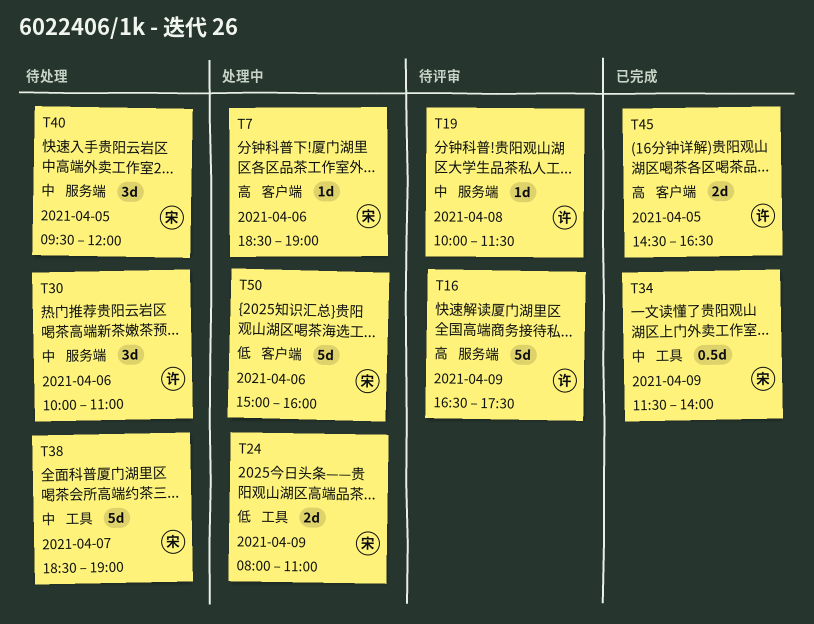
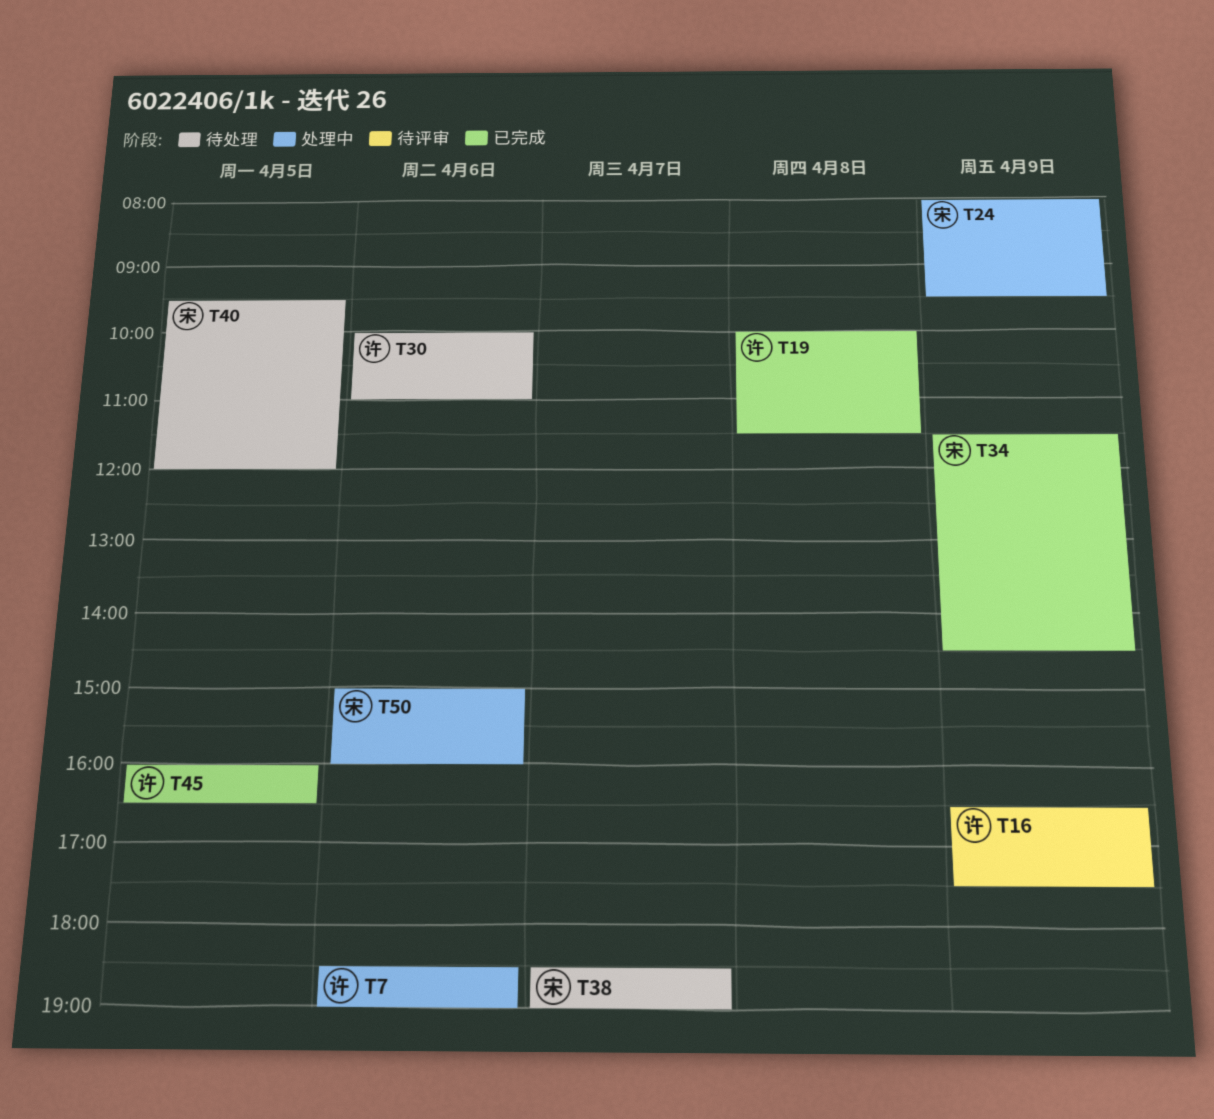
T7, owner: 宋 -> 许
T19, status: 待评审 -> 已完成
T24, ends: 11:00 -> 09:30
T34, ends: 14:00 -> 14:30
T45, begins: 14:30 -> 16:00

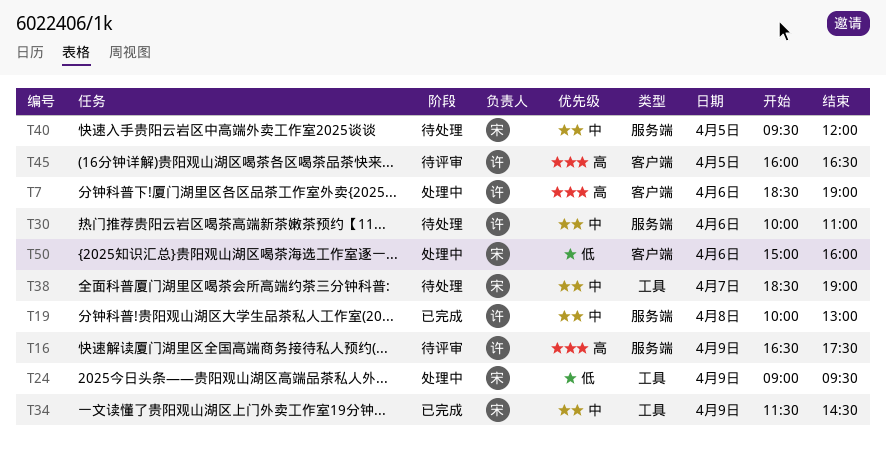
T19, ends: 11:30 -> 13:00
T24, begins: 08:00 -> 09:00
T45, status: 已完成 -> 待评审

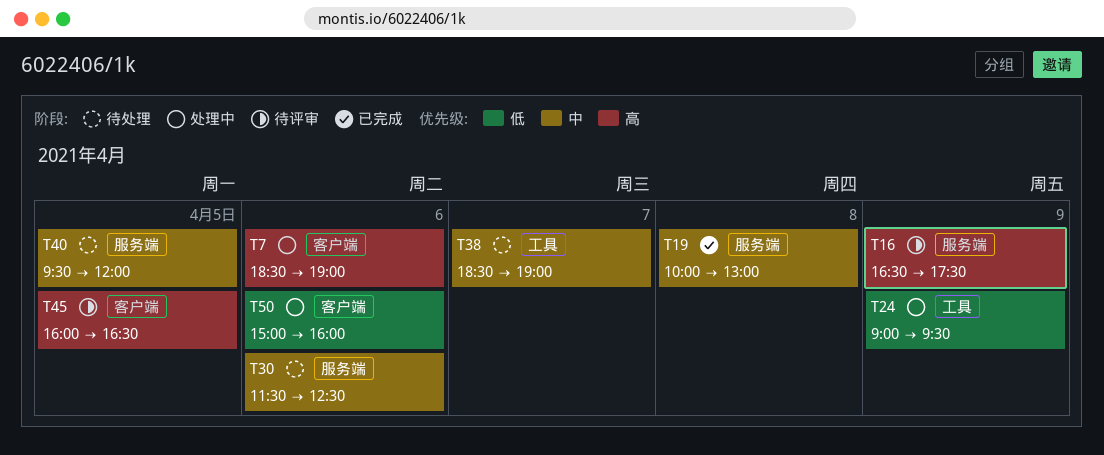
T30, begins: 10:00 -> 11:30
T30, ends: 11:00 -> 12:30
T34: present -> none

